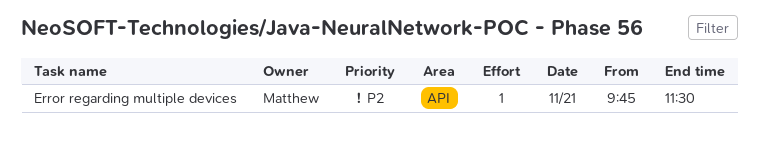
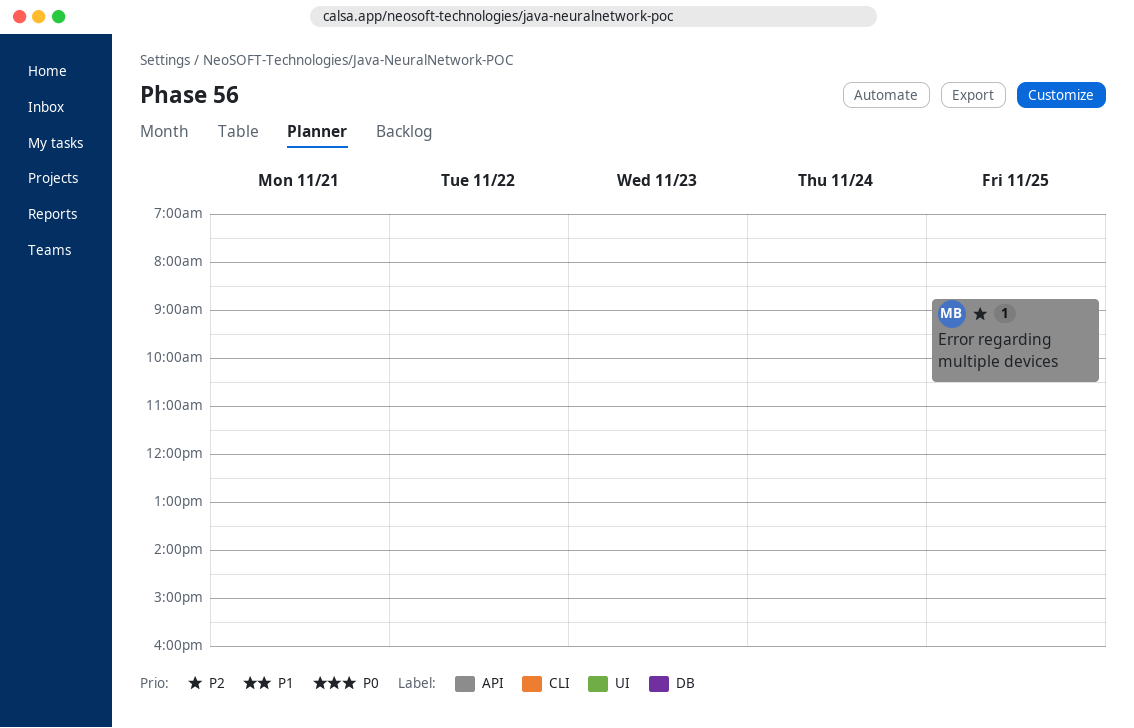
Error regarding multiple devices, day: Nov 21 -> Nov 25
Error regarding multiple devices, begins: 09:45 -> 08:45
Error regarding multiple devices, ends: 11:30 -> 10:30

